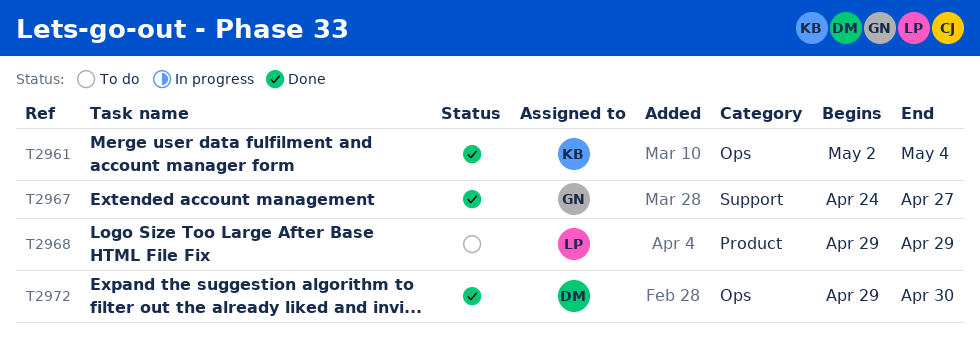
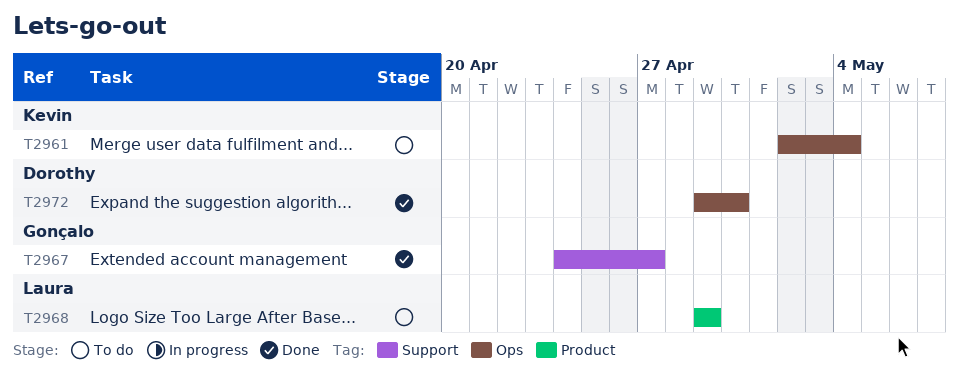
T2961, status: Done -> To do

